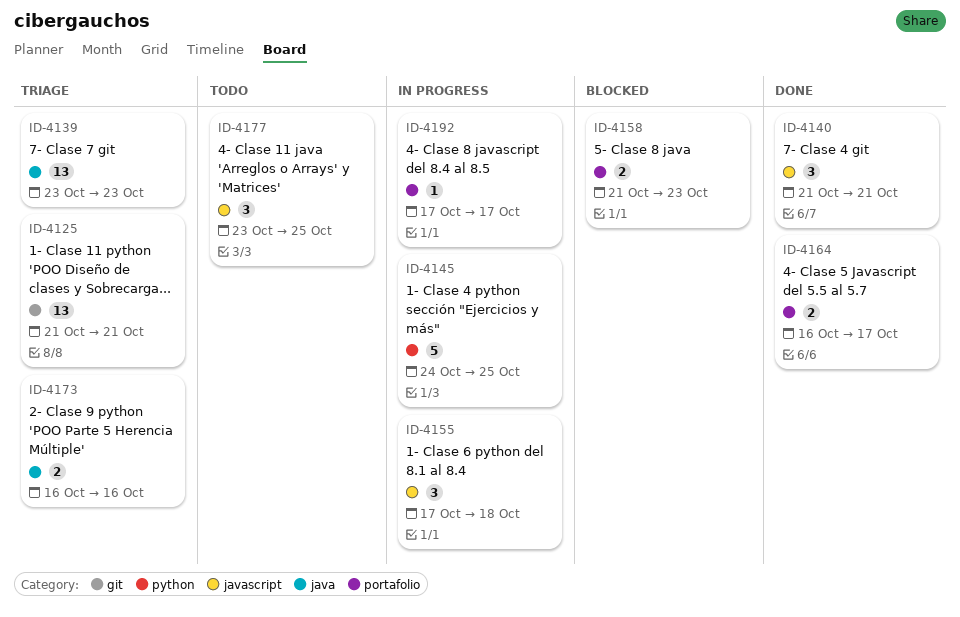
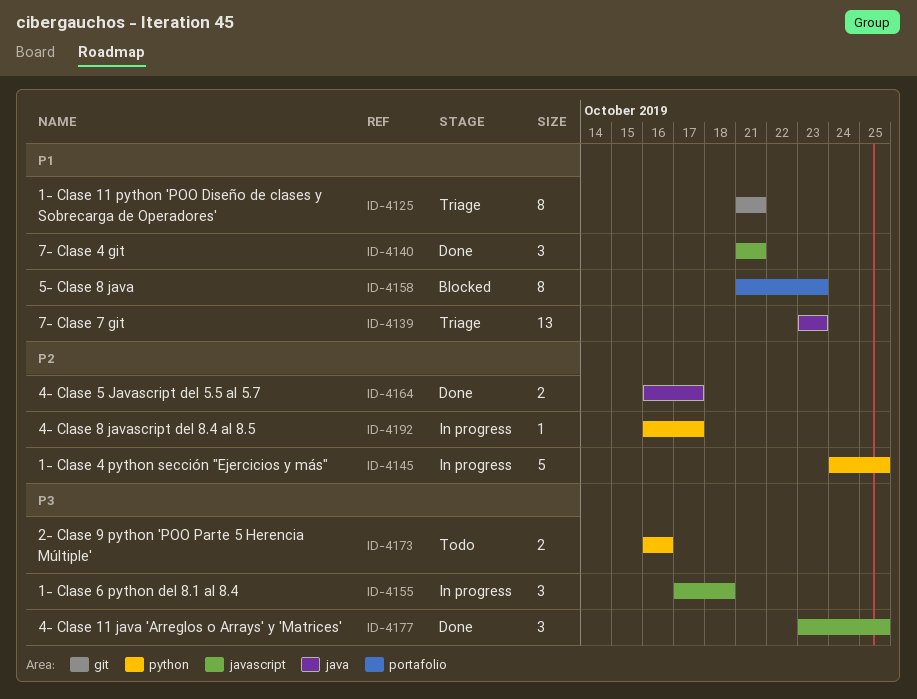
ID-4125, estimate: 13 -> 8
ID-4158, estimate: 2 -> 8
ID-4164, label: portafolio -> java
ID-4173, status: Triage -> Todo
ID-4173, label: java -> python
ID-4177, status: Todo -> Done
ID-4192, label: portafolio -> python
ID-4192, start: Oct 17 -> Oct 16

